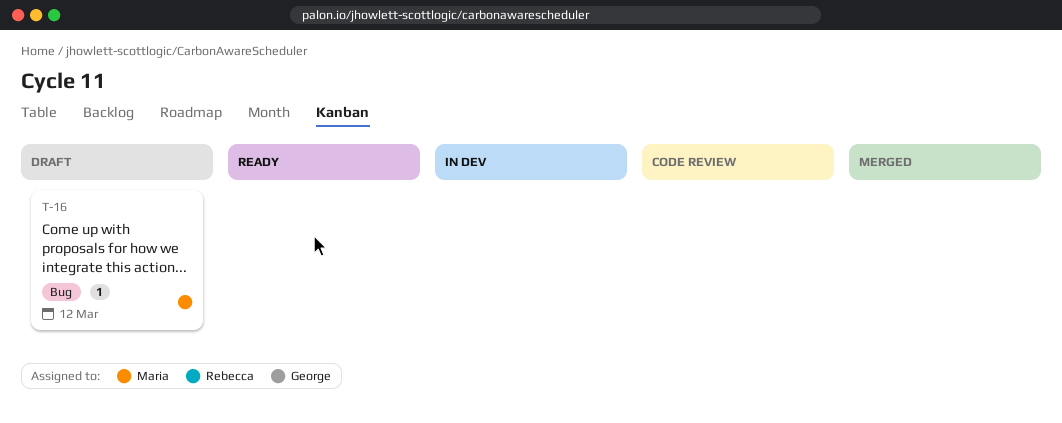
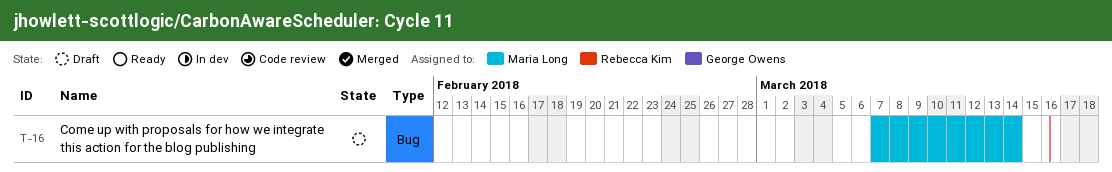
T-16, due: Mar 12 -> Mar 14

